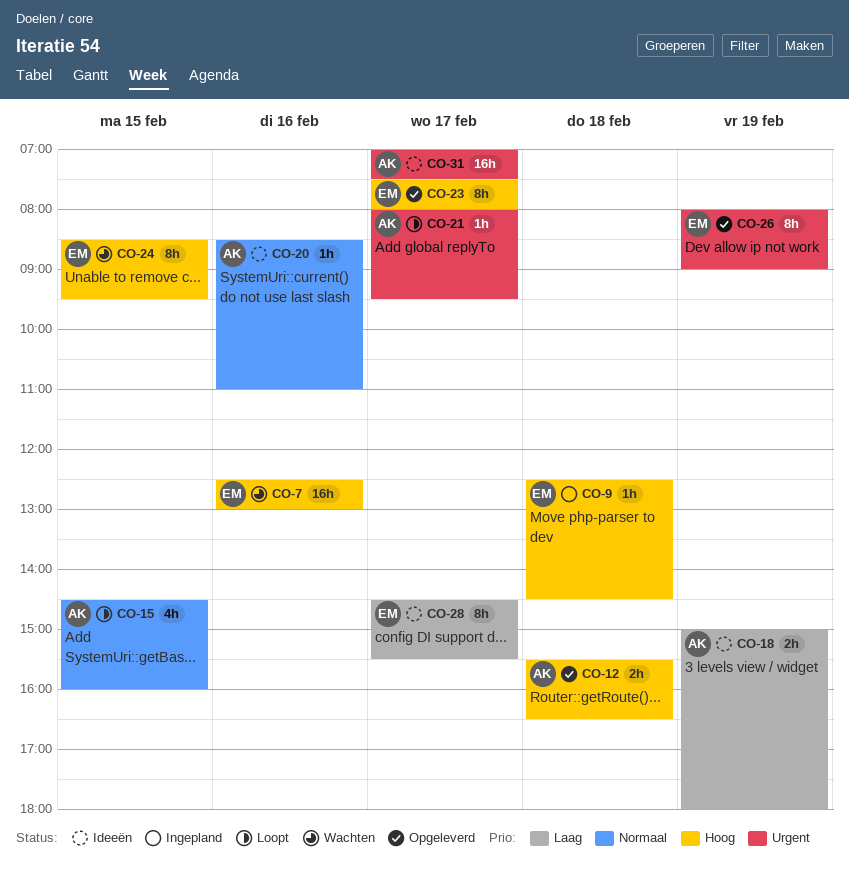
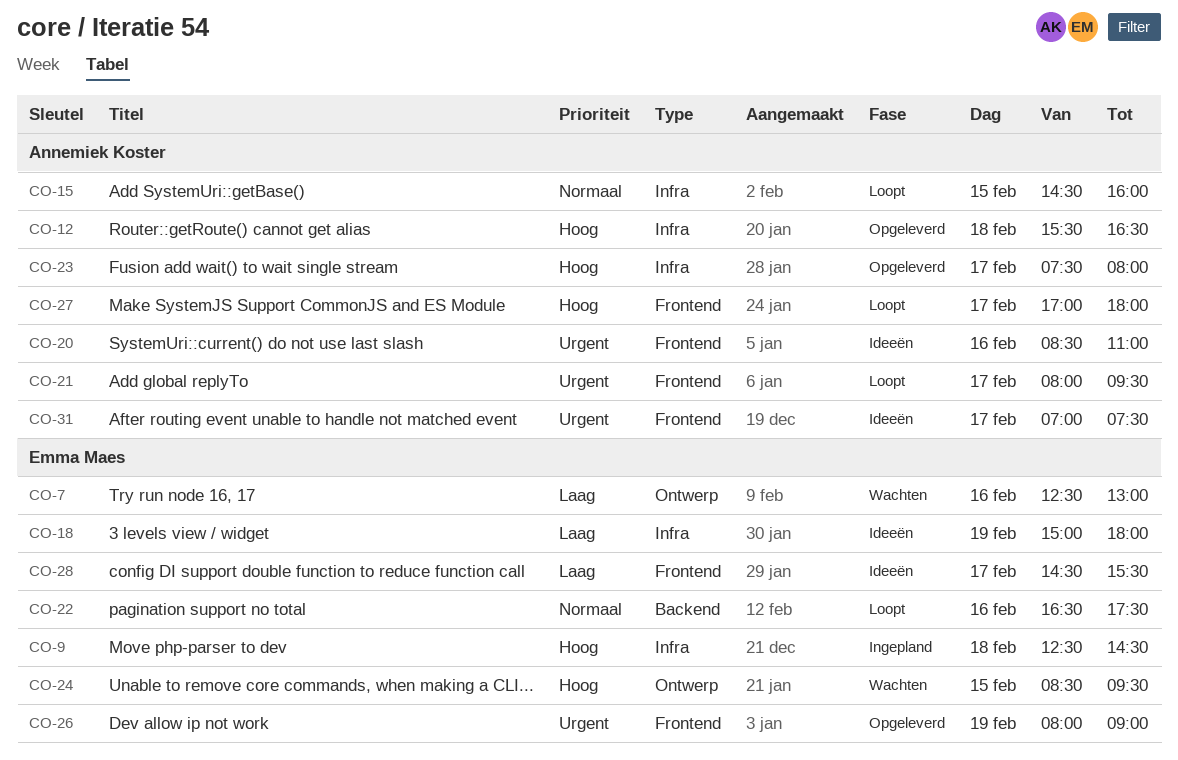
CO-7, priority: Hoog -> Laag
CO-18, owner: Annemiek Koster -> Emma Maes
CO-20, priority: Normaal -> Urgent
CO-22: none -> present
CO-23, owner: Emma Maes -> Annemiek Koster
CO-27: none -> present

